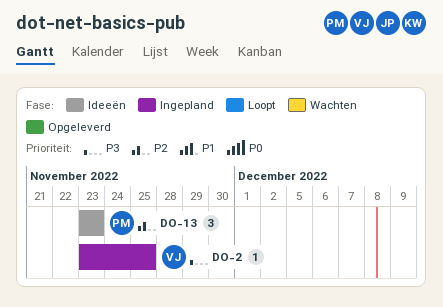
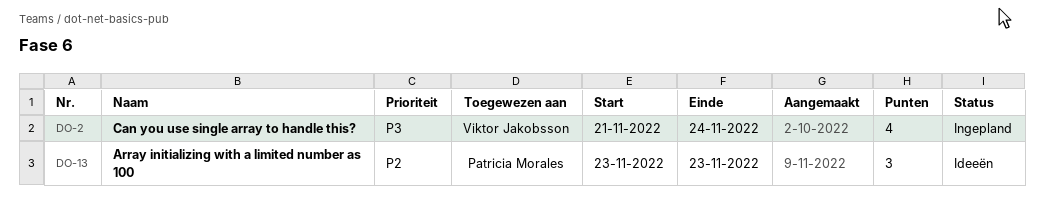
DO-2, estimate: 1 -> 4
DO-2, start: Nov 23 -> Nov 21
DO-2, due: Nov 25 -> Nov 24

